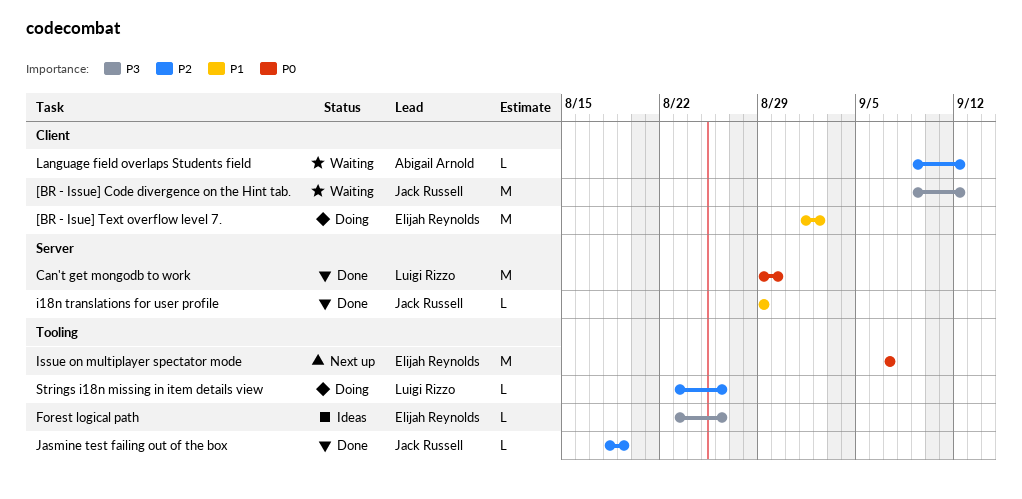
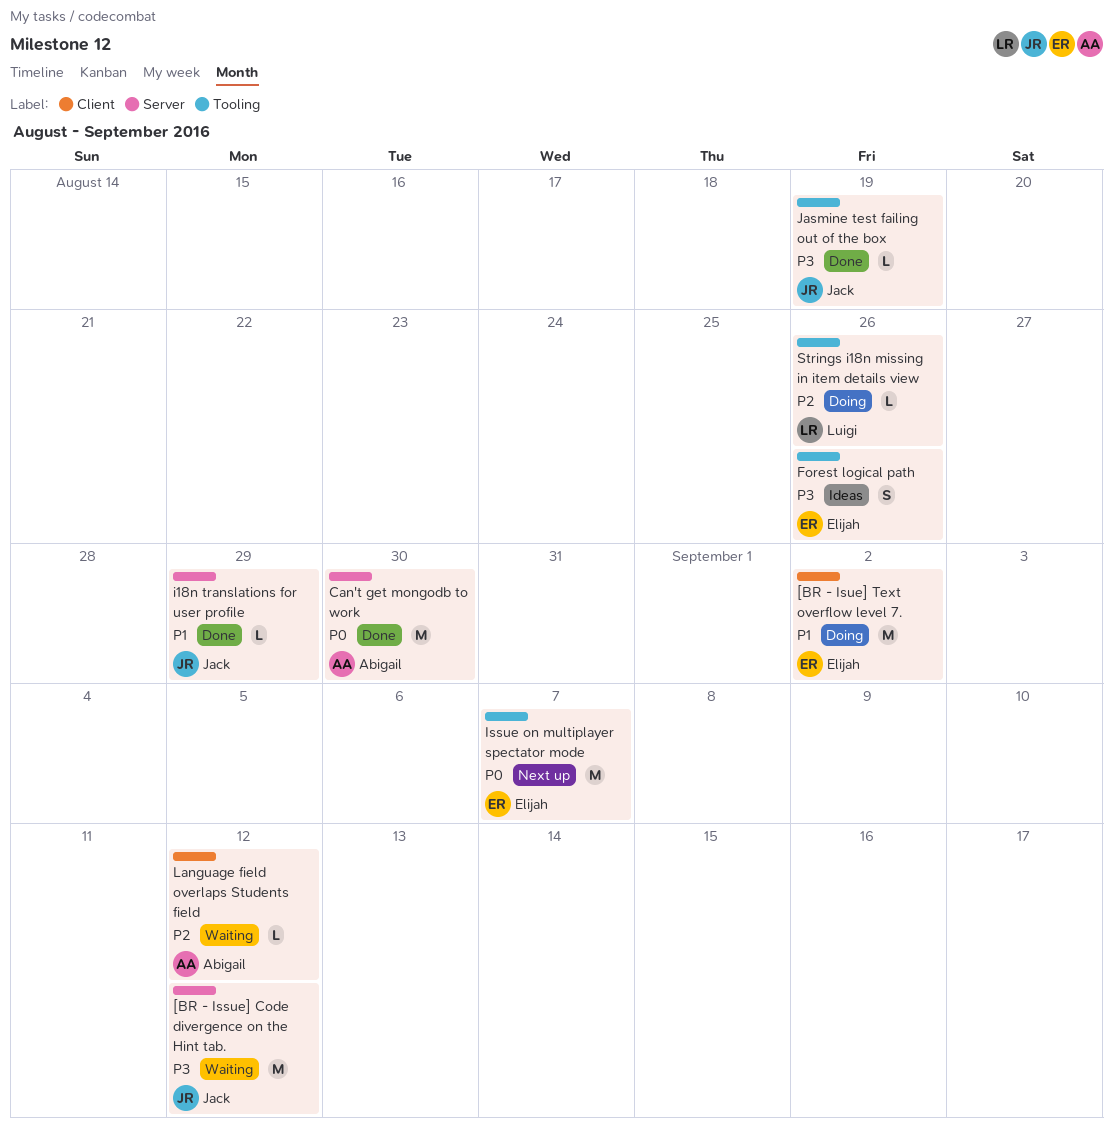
[BR - Issue] Code divergence on the Hint tab., label: Client -> Server
Can't get mongodb to work, owner: Luigi Rizzo -> Abigail Arnold
Forest logical path, estimate: L -> S
Jasmine test failing out of the box, priority: P2 -> P3

